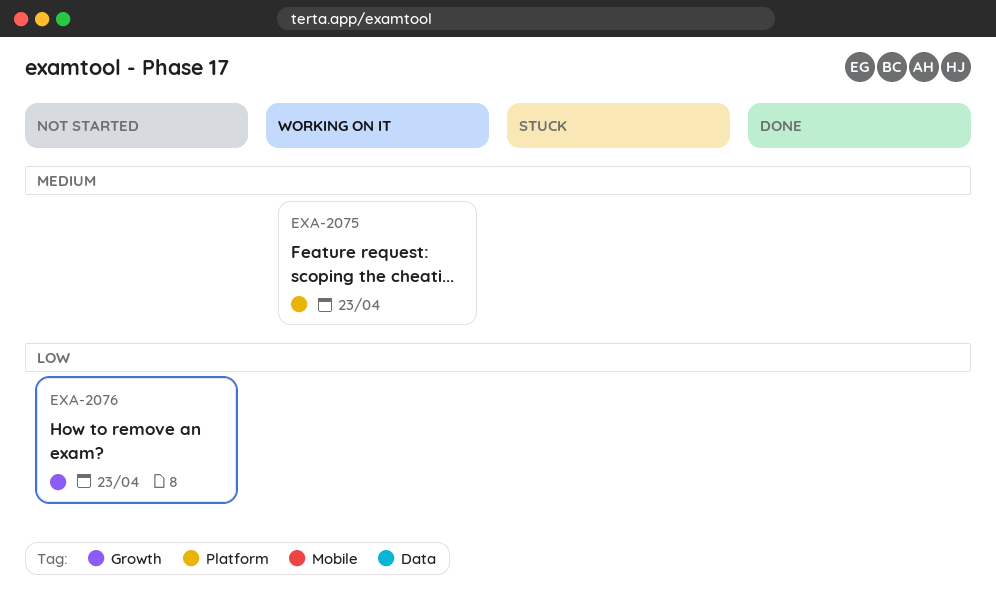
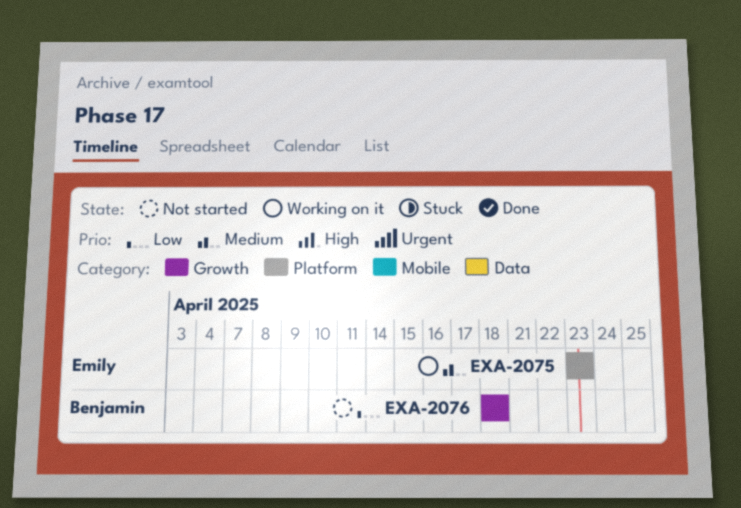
EXA-2076, due: Apr 23 -> Apr 18

